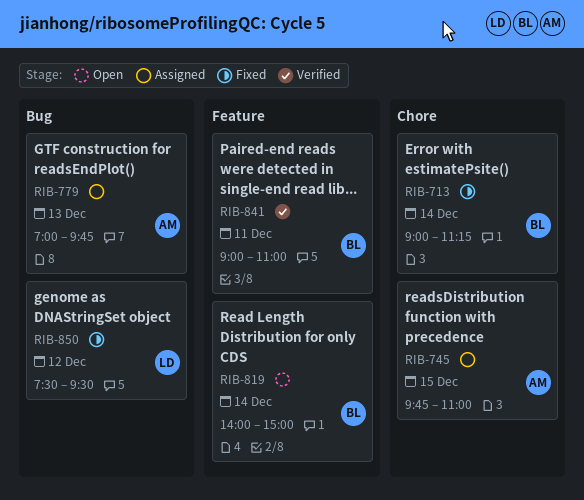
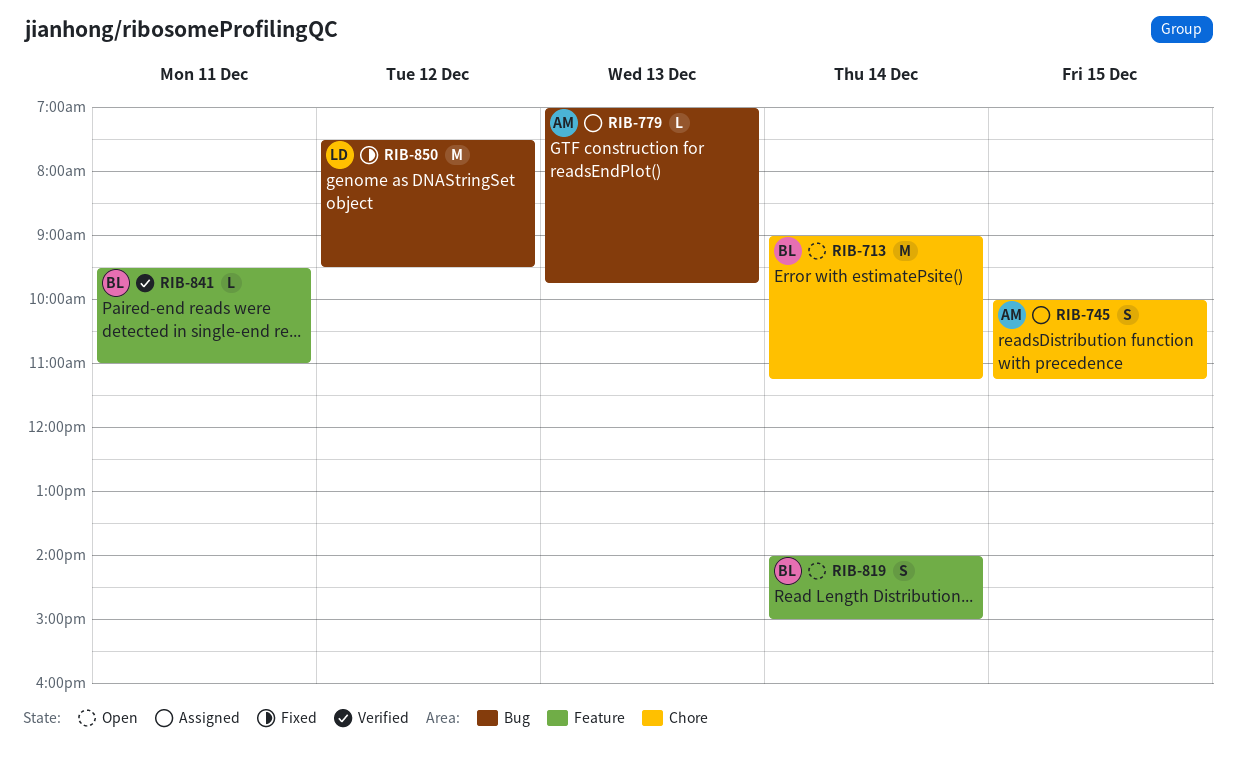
RIB-713, status: Fixed -> Open
RIB-745, begins: 09:45 -> 10:00
RIB-745, ends: 11:00 -> 11:15
RIB-841, begins: 09:00 -> 09:30

